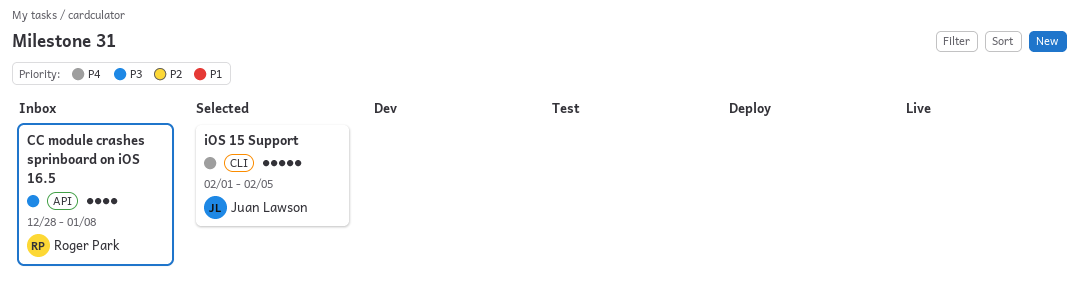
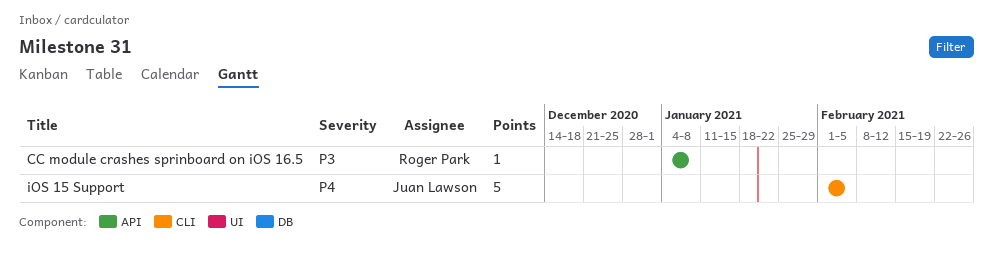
CC module crashes sprinboard on iOS 16.5, estimate: 4 -> 1
CC module crashes sprinboard on iOS 16.5, start: Dec 28 -> Jan 4

